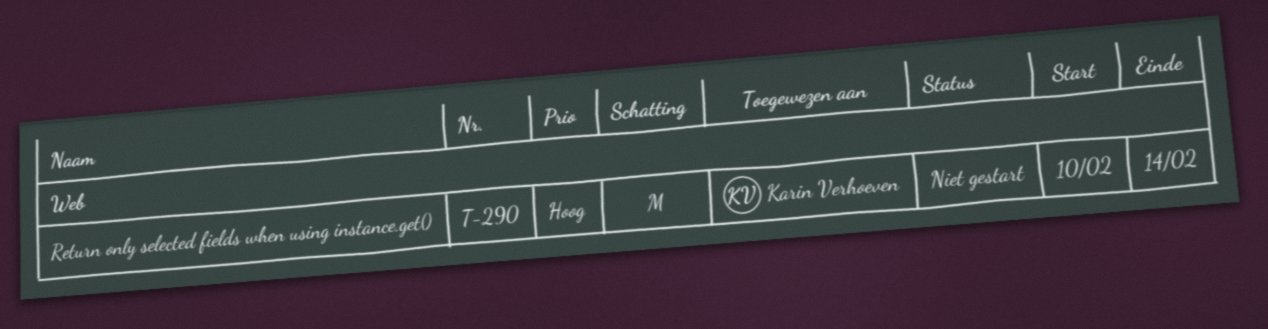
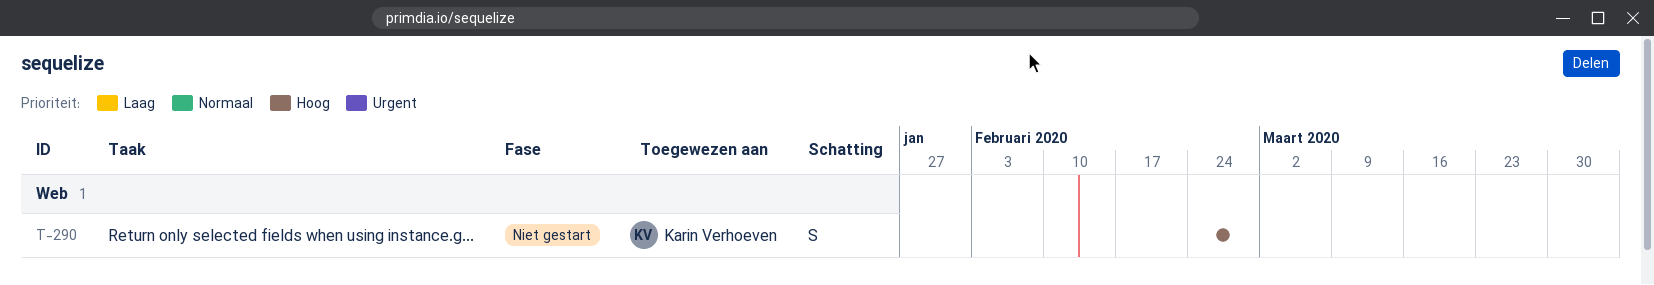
T-290, estimate: M -> S
T-290, start: Feb 10 -> Feb 24
T-290, due: Feb 14 -> Feb 28

